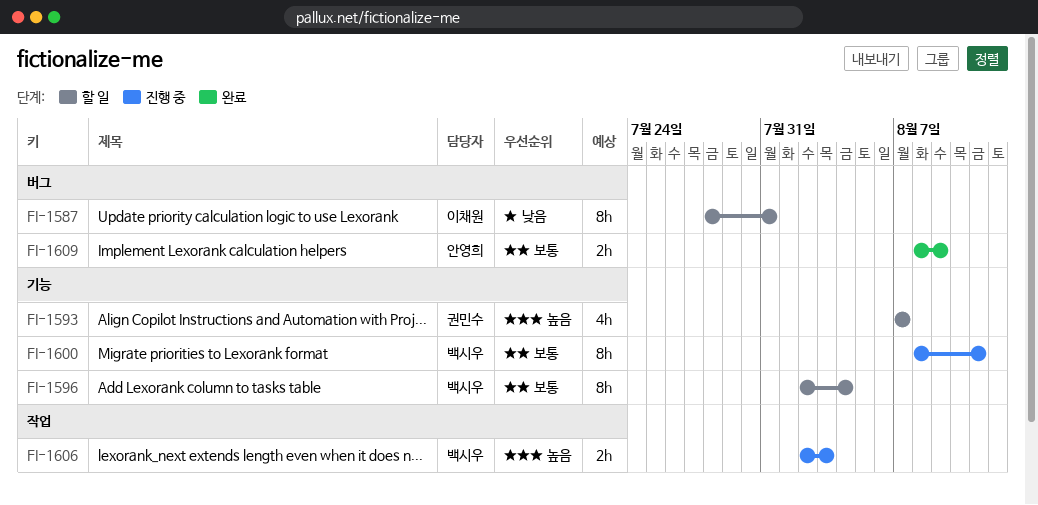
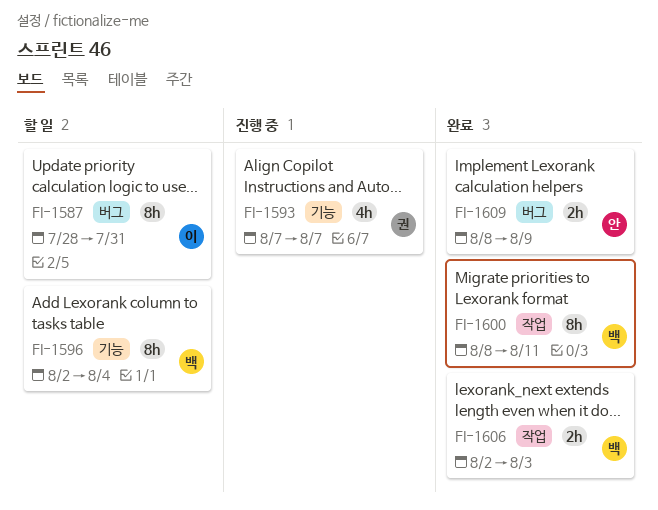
FI-1593, status: 할 일 -> 진행 중
FI-1600, status: 진행 중 -> 완료
FI-1600, label: 기능 -> 작업
FI-1606, status: 진행 중 -> 완료

